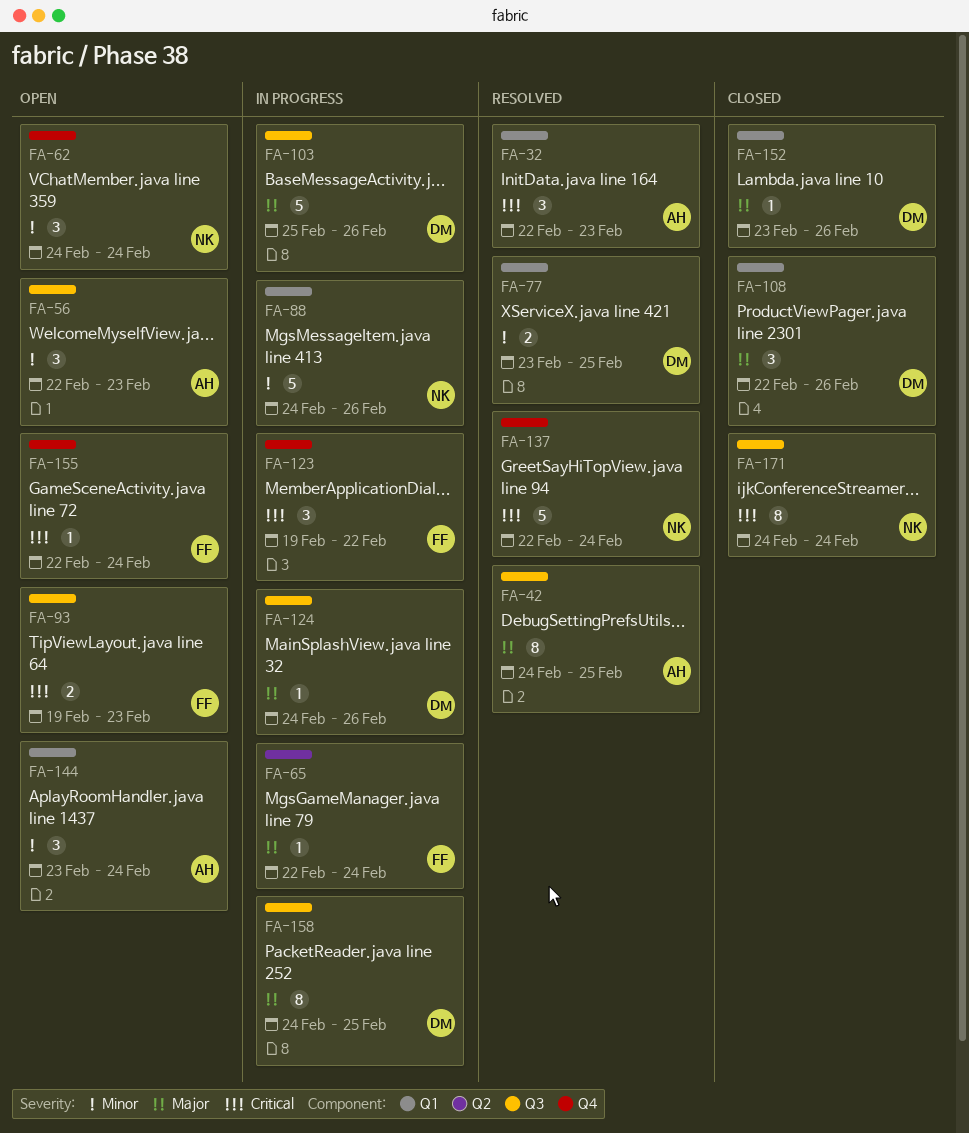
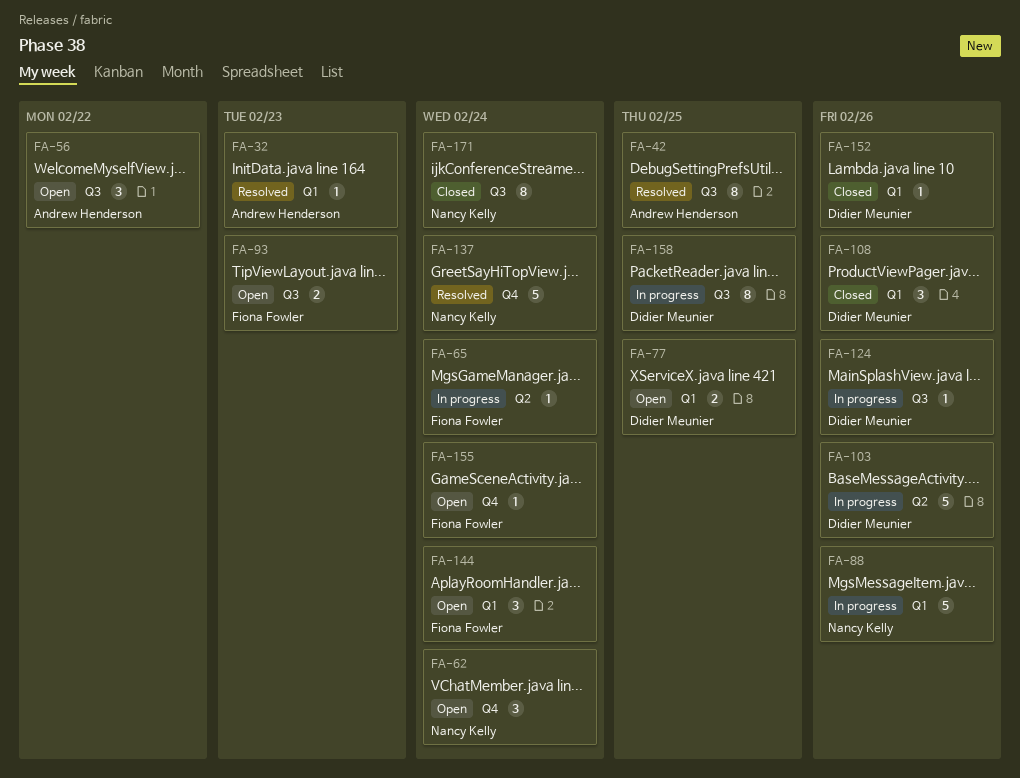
FA-32, estimate: 3 -> 1
FA-56, due: Feb 23 -> Feb 22
FA-77, status: Resolved -> Open
FA-103, label: Q3 -> Q2
FA-123: present -> none
FA-144, owner: Andrew Henderson -> Fiona Fowler

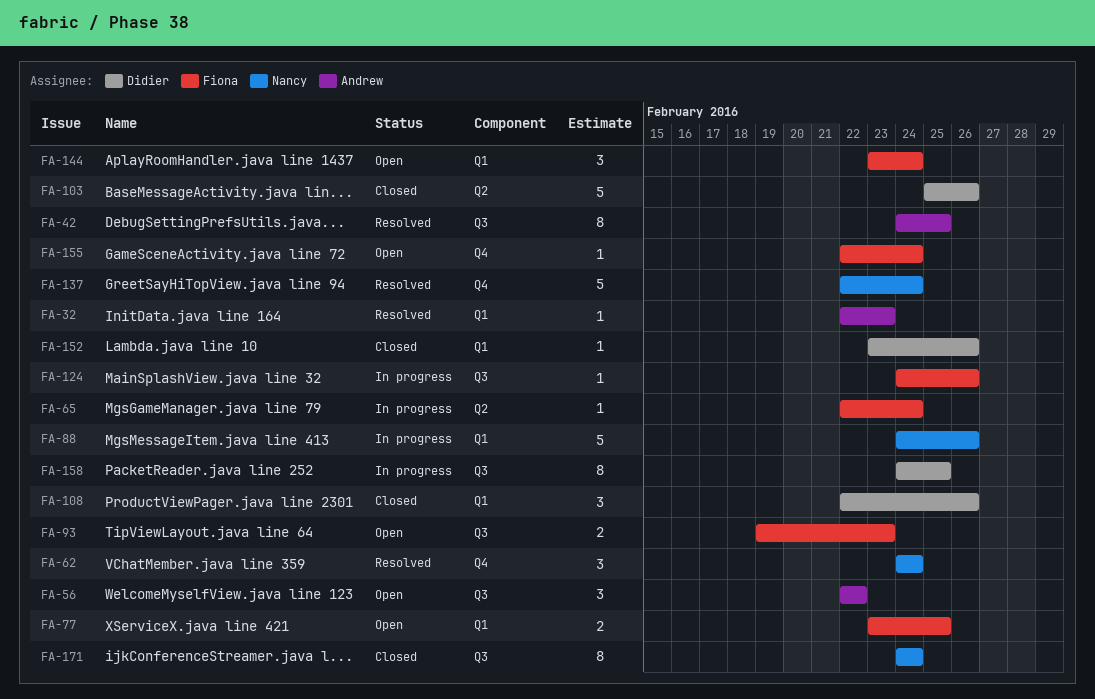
FA-62, status: Open -> Resolved
FA-77, owner: Didier Meunier -> Fiona Fowler
FA-103, status: In progress -> Closed
FA-124, owner: Didier Meunier -> Fiona Fowler

